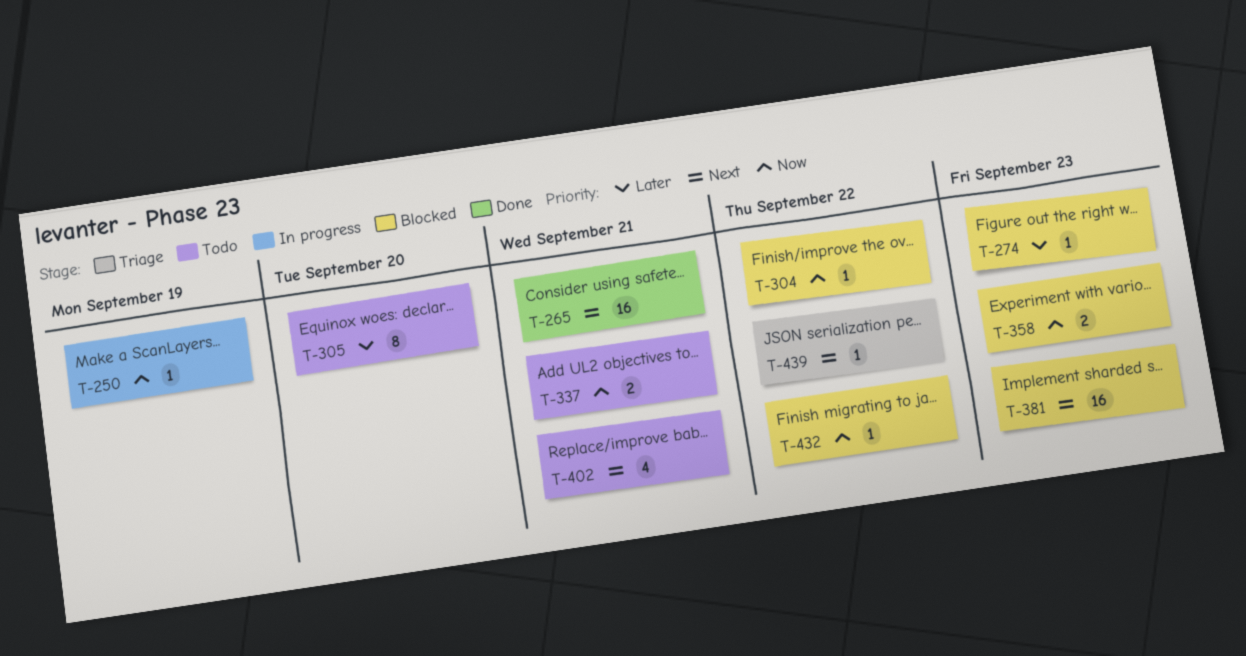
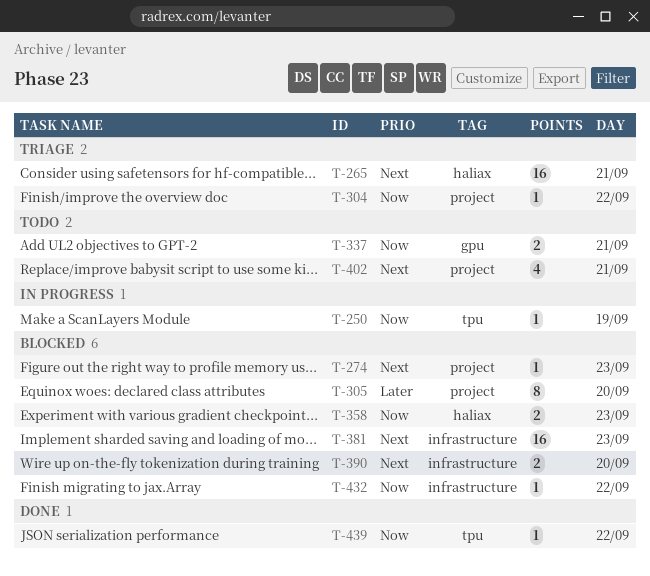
T-265, status: Done -> Triage
T-274, priority: Later -> Next
T-304, status: Blocked -> Triage
T-305, status: Todo -> Blocked
T-390: none -> present
T-439, status: Triage -> Done
T-439, priority: Next -> Now

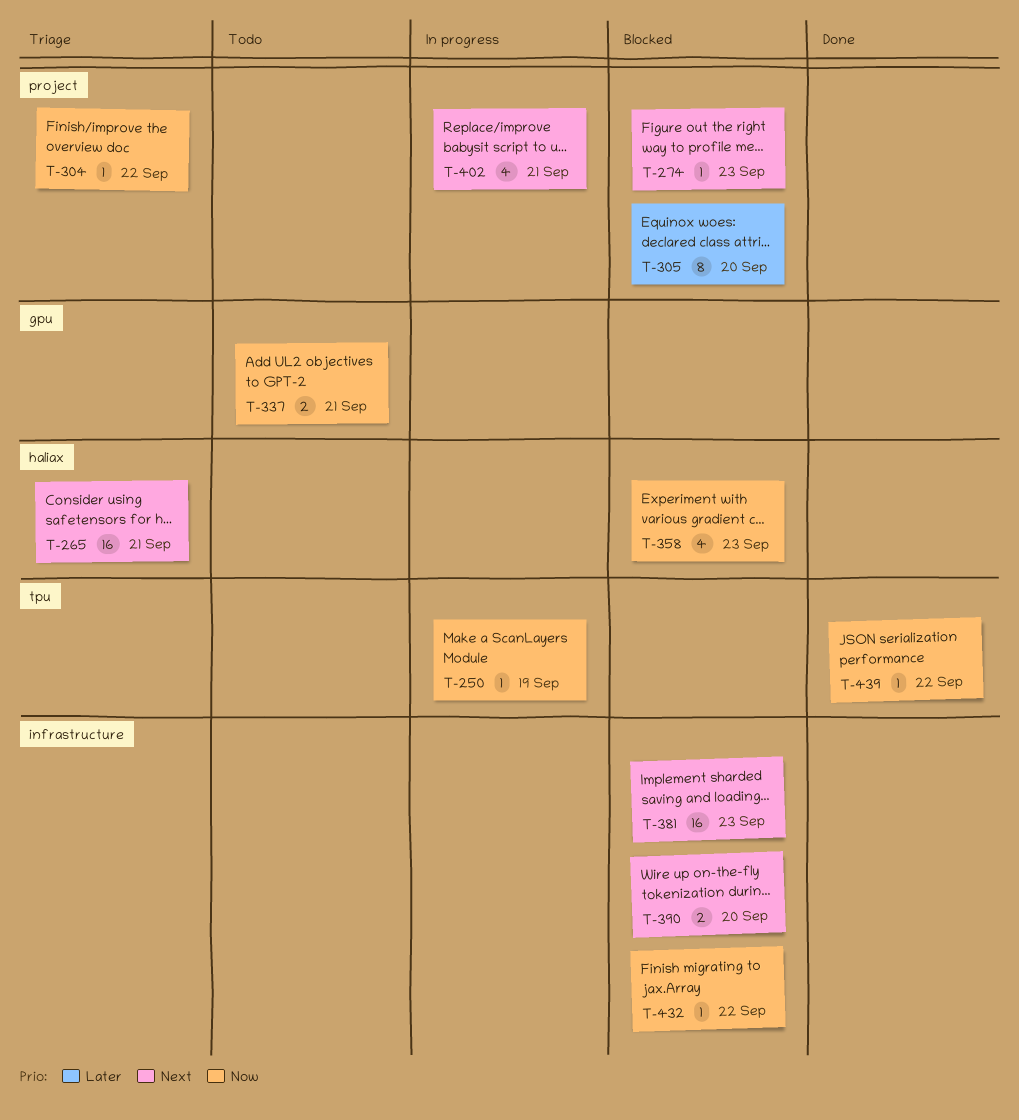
T-358, estimate: 2 -> 4
T-402, status: Todo -> In progress

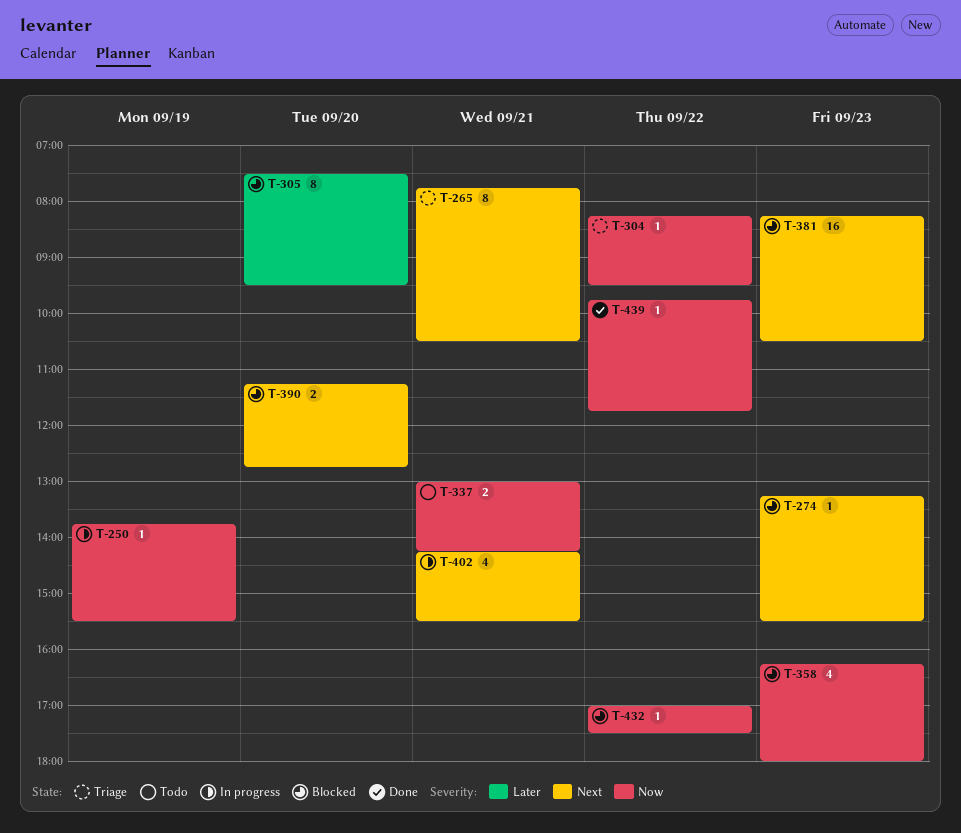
T-265, estimate: 16 -> 8

